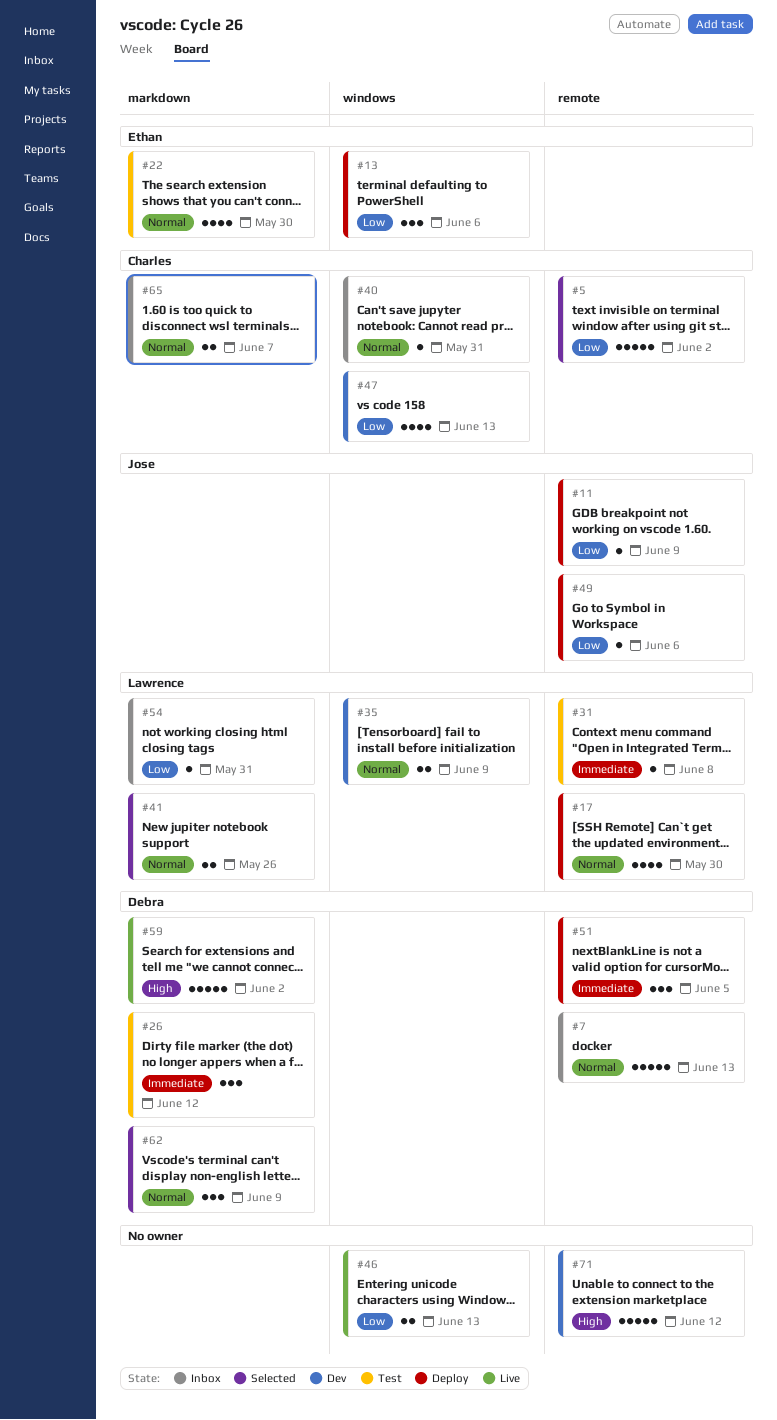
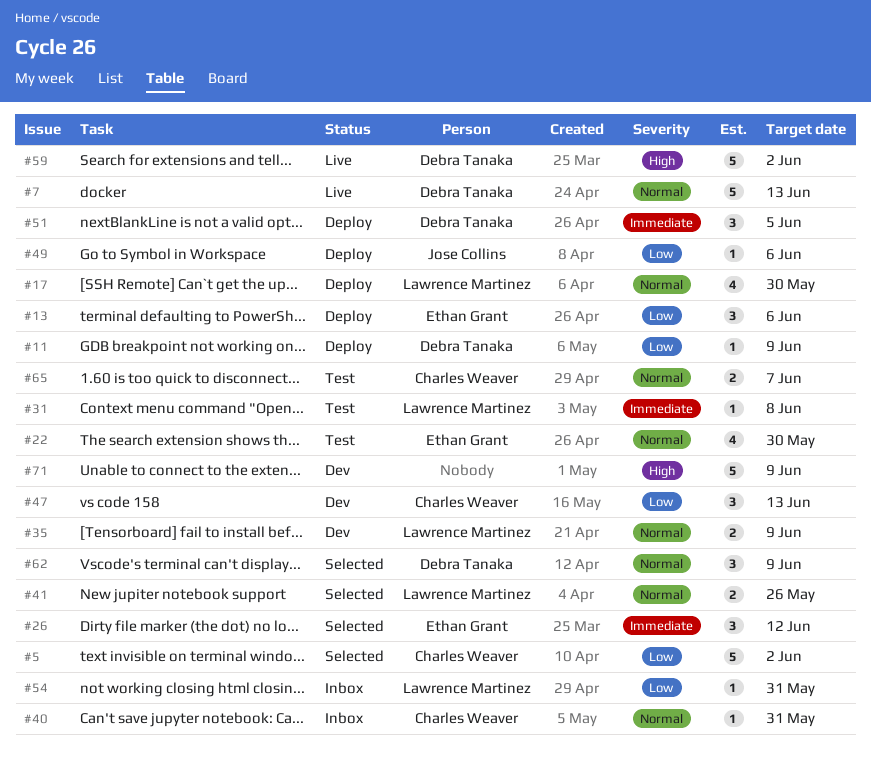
#7, status: Inbox -> Live
#11, owner: Jose Collins -> Debra Tanaka
#26, status: Test -> Selected
#26, owner: Debra Tanaka -> Ethan Grant
#46: present -> none
#47, estimate: 4 -> 3
#65, status: Inbox -> Test
#71, due: Jun 12 -> Jun 9

